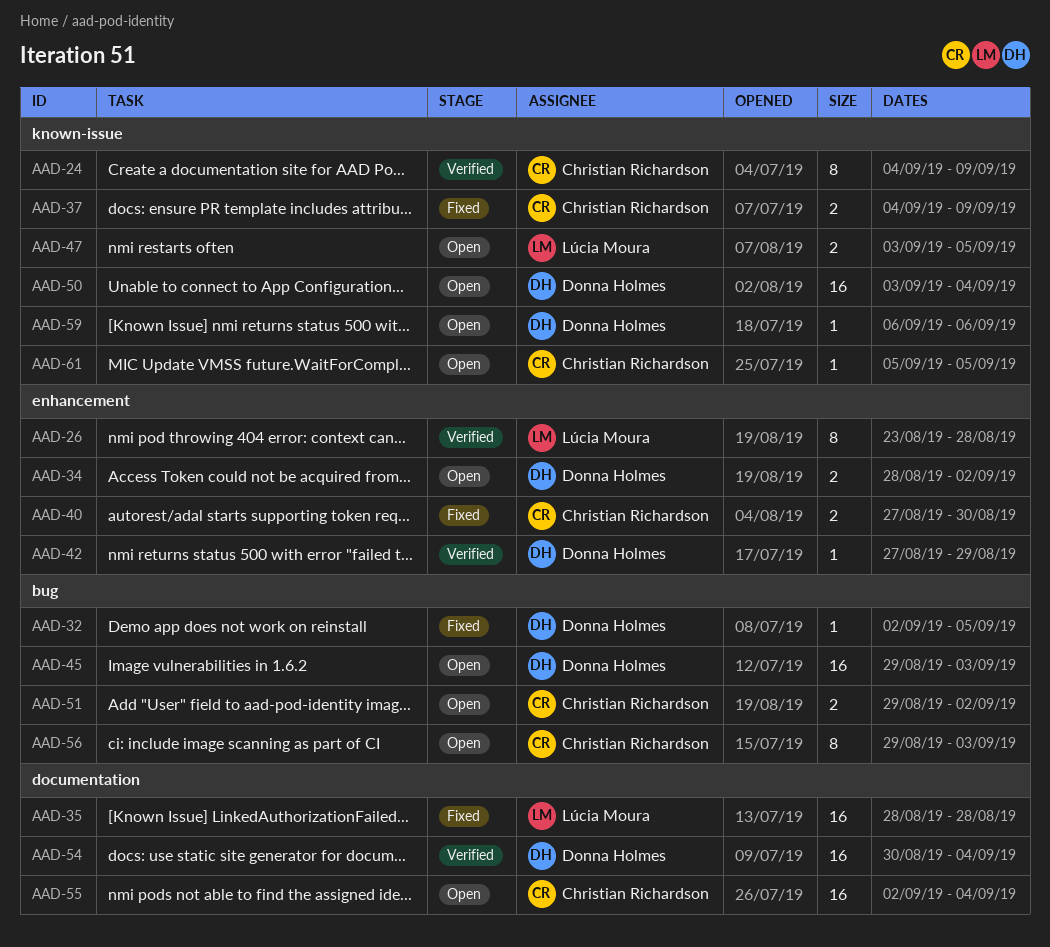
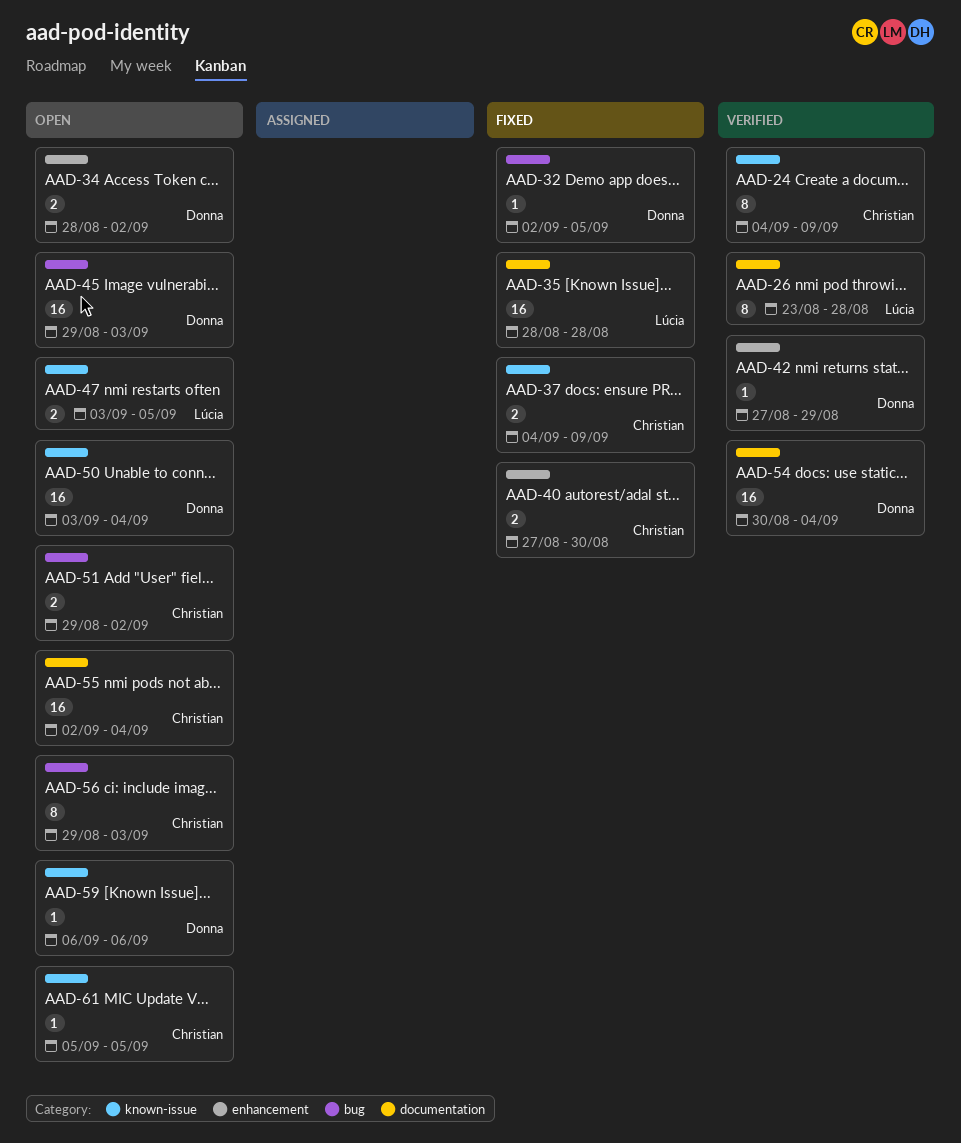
AAD-26, label: enhancement -> documentation

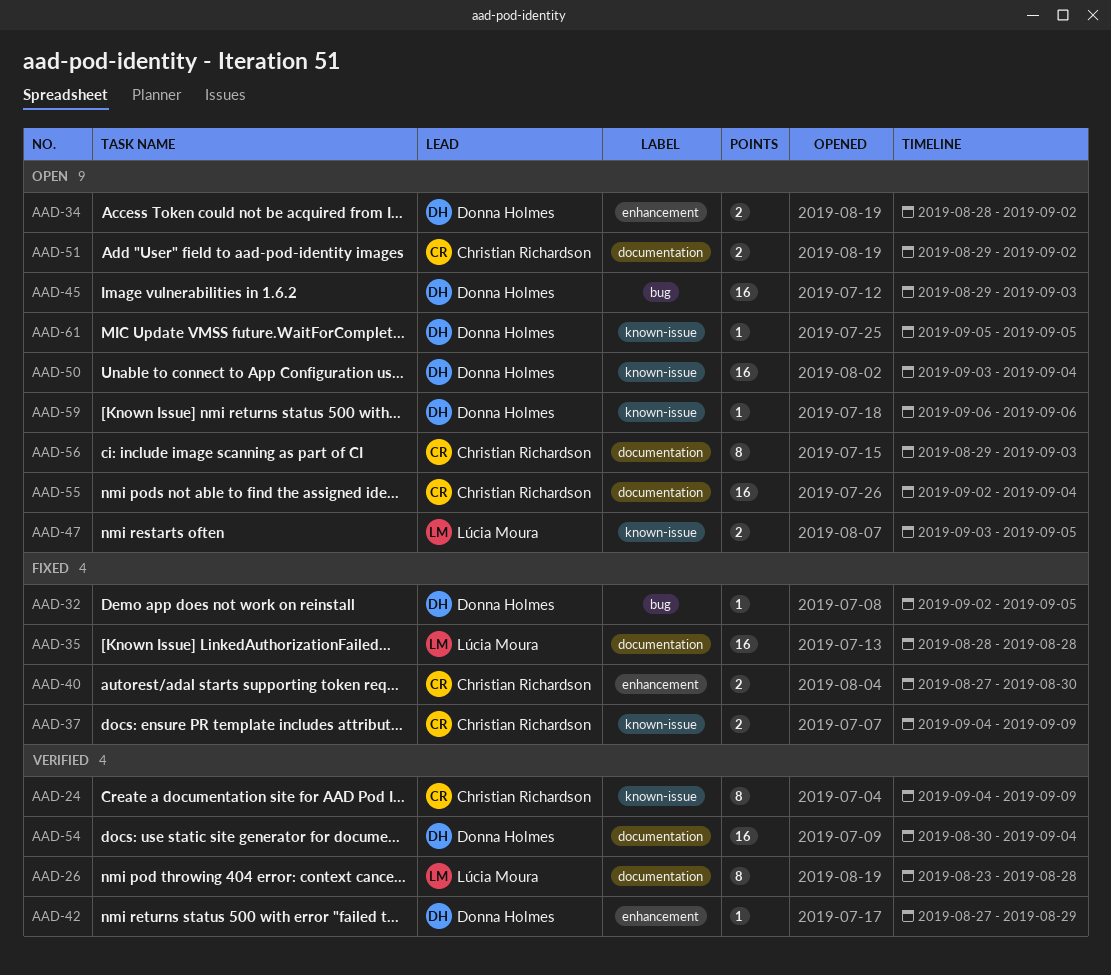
AAD-51, label: bug -> documentation
AAD-56, label: bug -> documentation
AAD-61, owner: Christian Richardson -> Donna Holmes

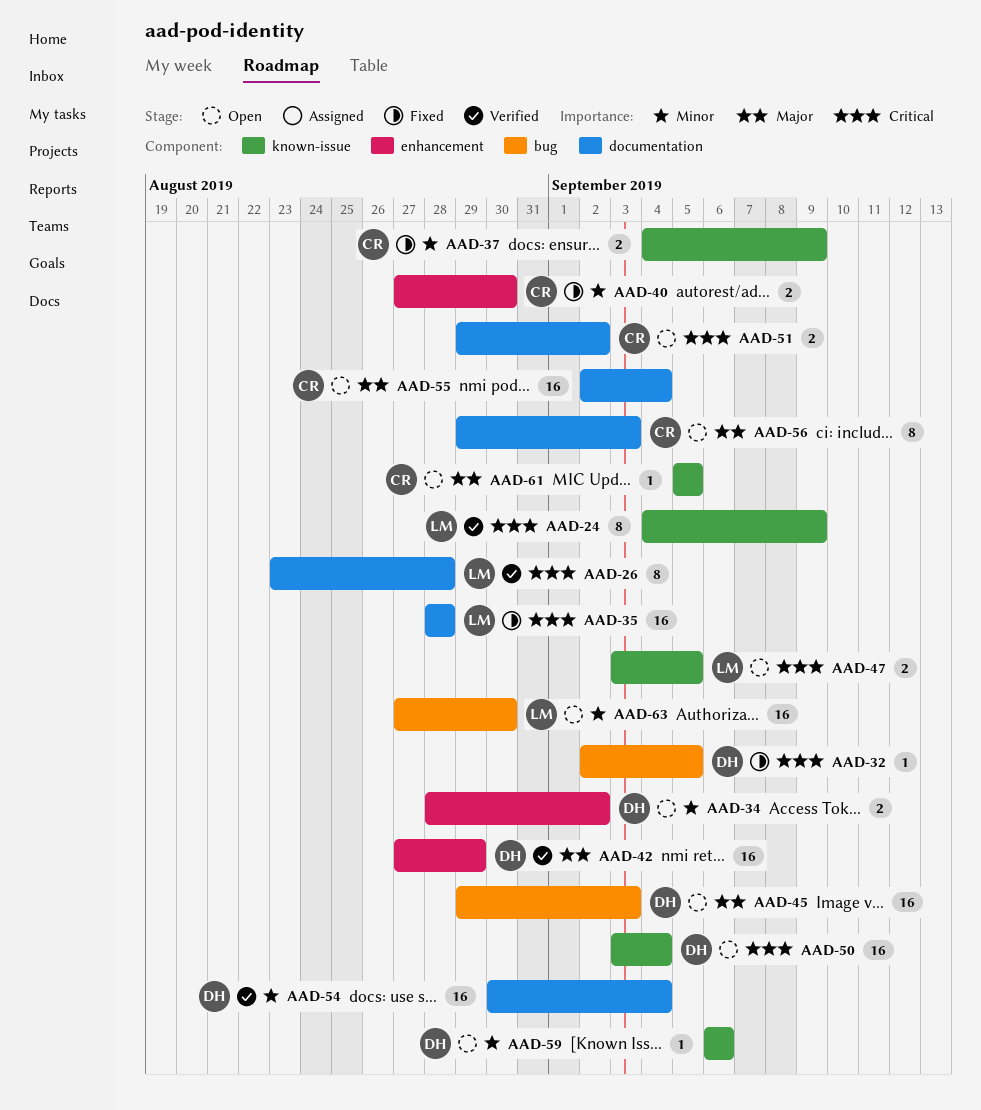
AAD-24, owner: Christian Richardson -> Lúcia Moura
AAD-42, estimate: 1 -> 16
AAD-61, owner: Donna Holmes -> Christian Richardson
AAD-63: none -> present

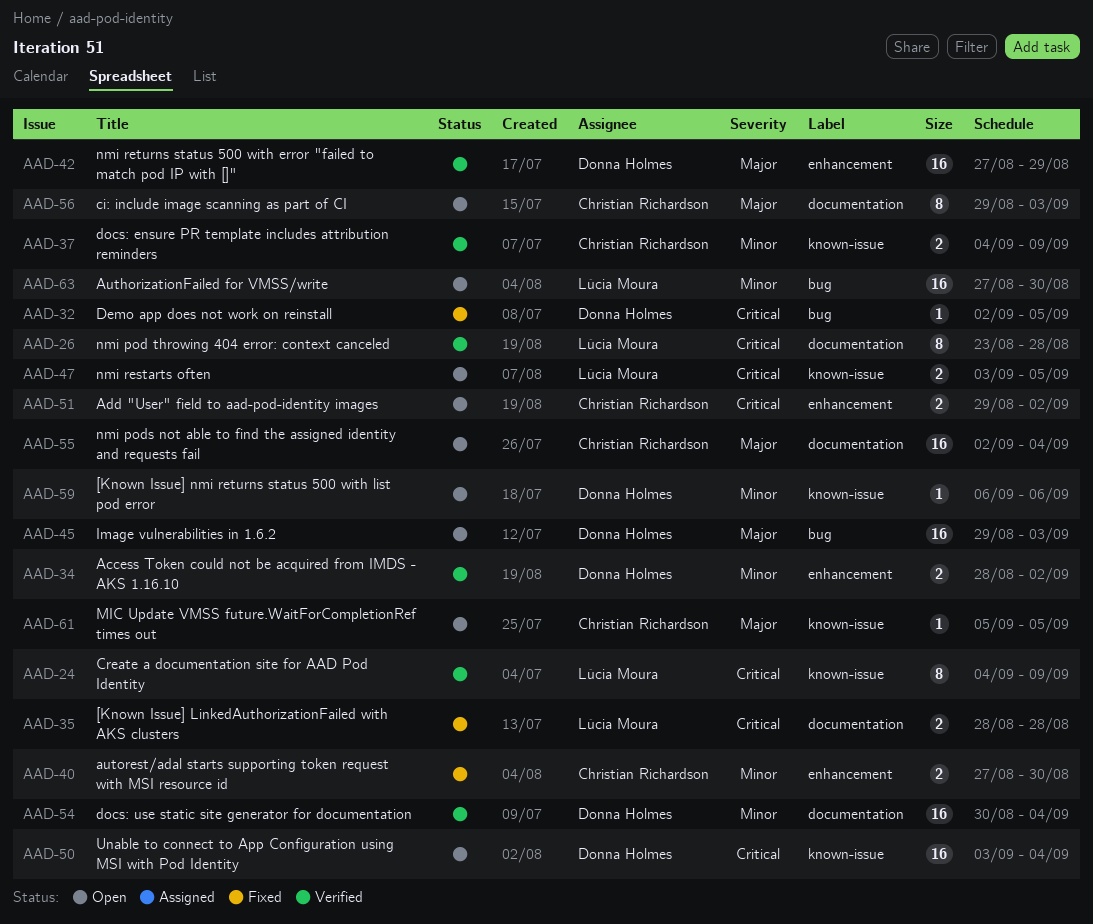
AAD-34, status: Open -> Verified
AAD-35, estimate: 16 -> 2
AAD-37, status: Fixed -> Verified
AAD-51, label: documentation -> enhancement

